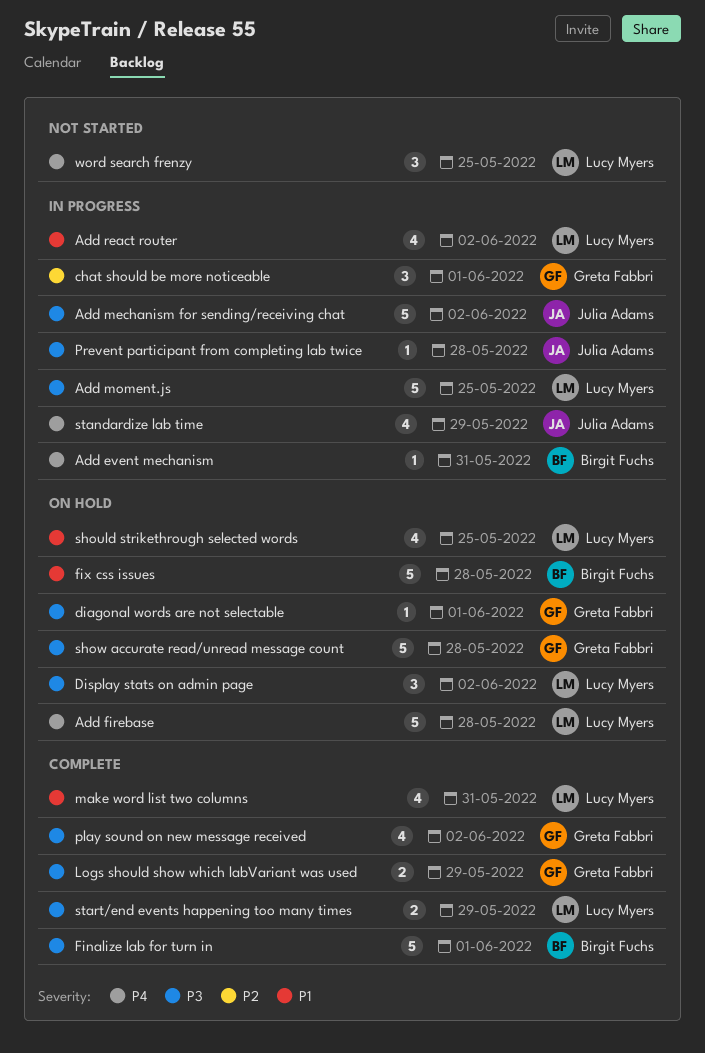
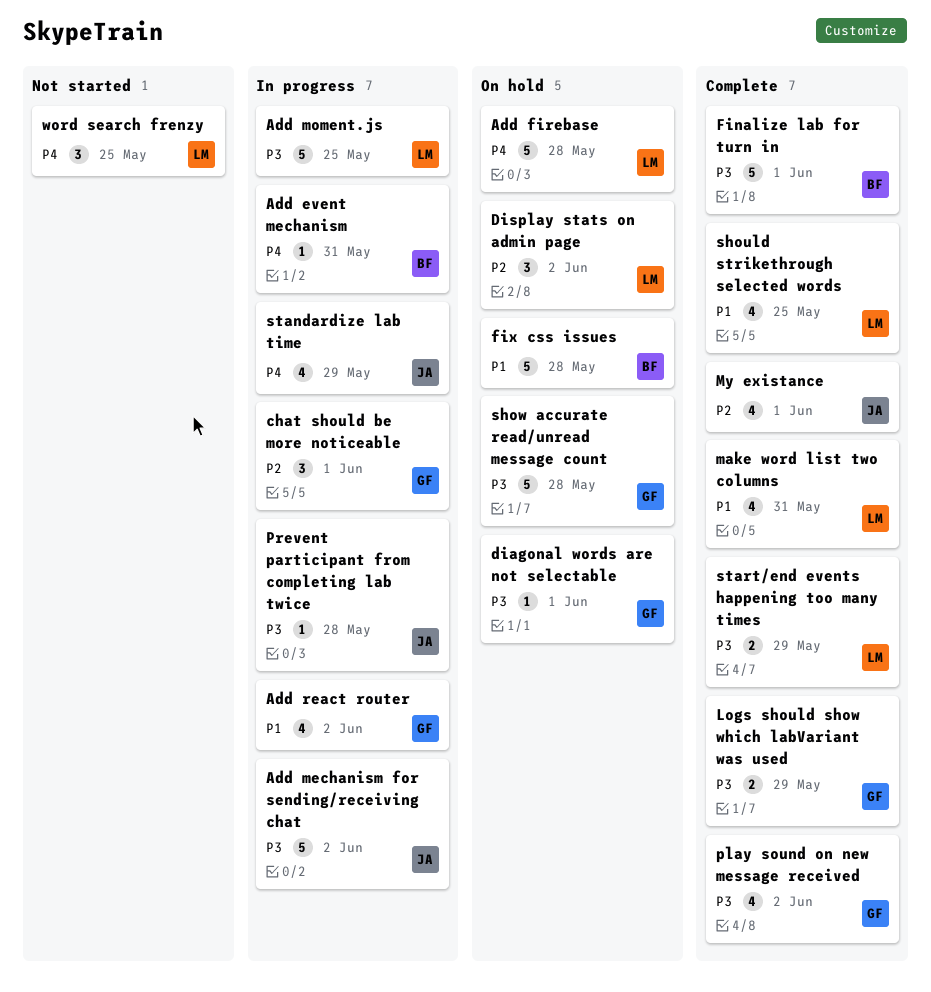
Add react router, owner: Lucy Myers -> Greta Fabbri
Display stats on admin page, priority: P3 -> P2
My existance: none -> present
should strikethrough selected words, status: On hold -> Complete

